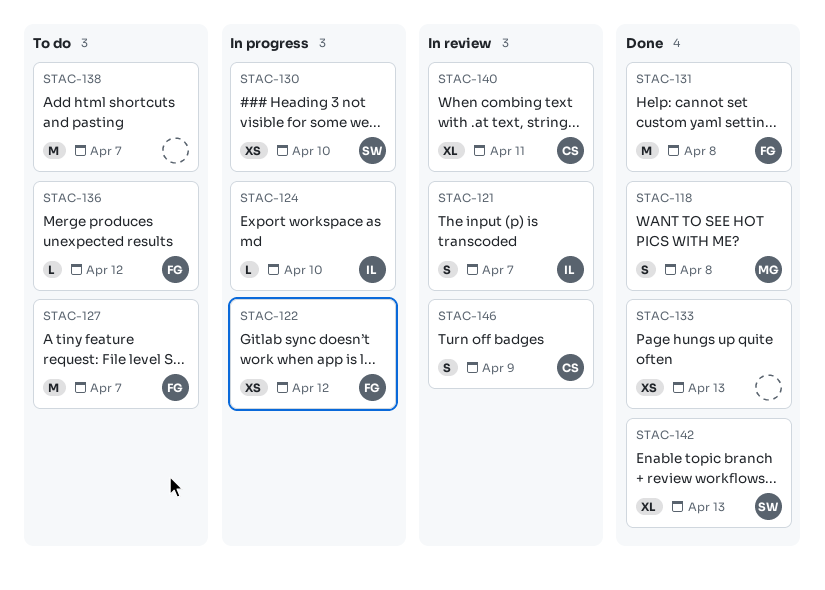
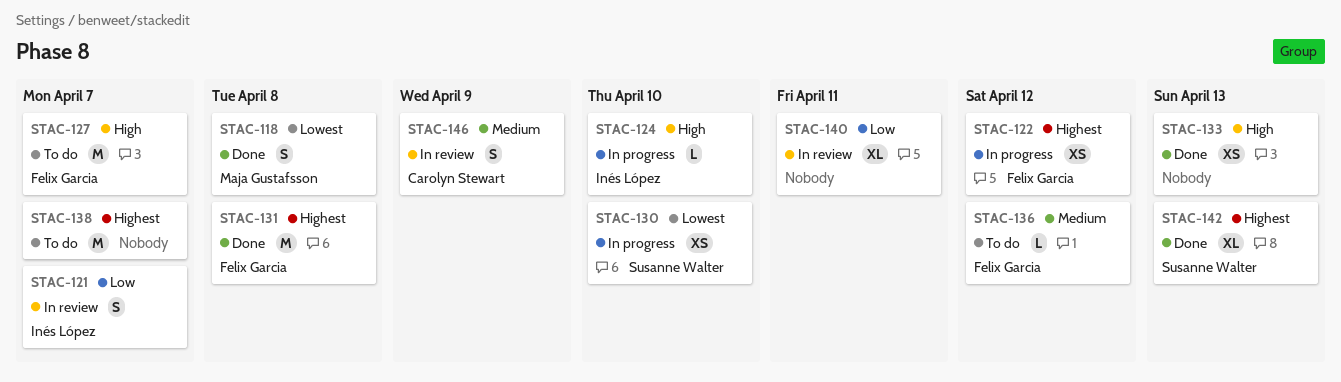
STAC-140, owner: Carolyn Stewart -> none

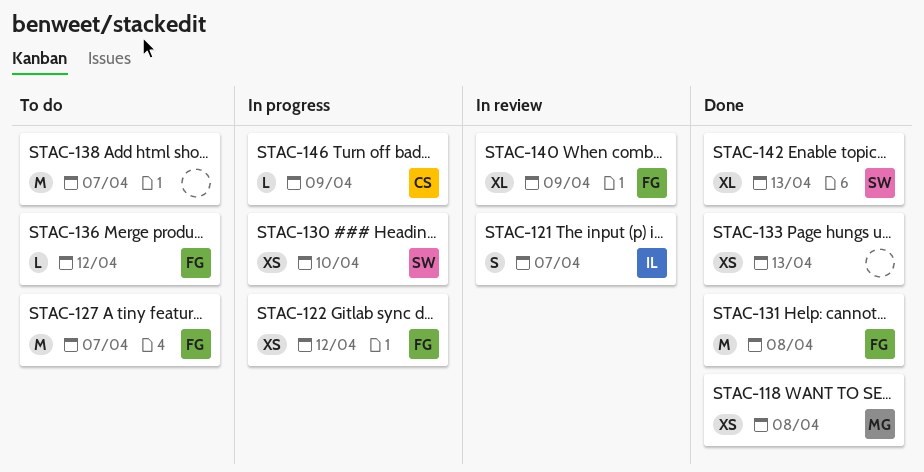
STAC-118, estimate: S -> XS
STAC-124: present -> none
STAC-140, owner: none -> Felix Garcia
STAC-140, due: Apr 11 -> Apr 9
STAC-146, status: In review -> In progress
STAC-146, estimate: S -> L

